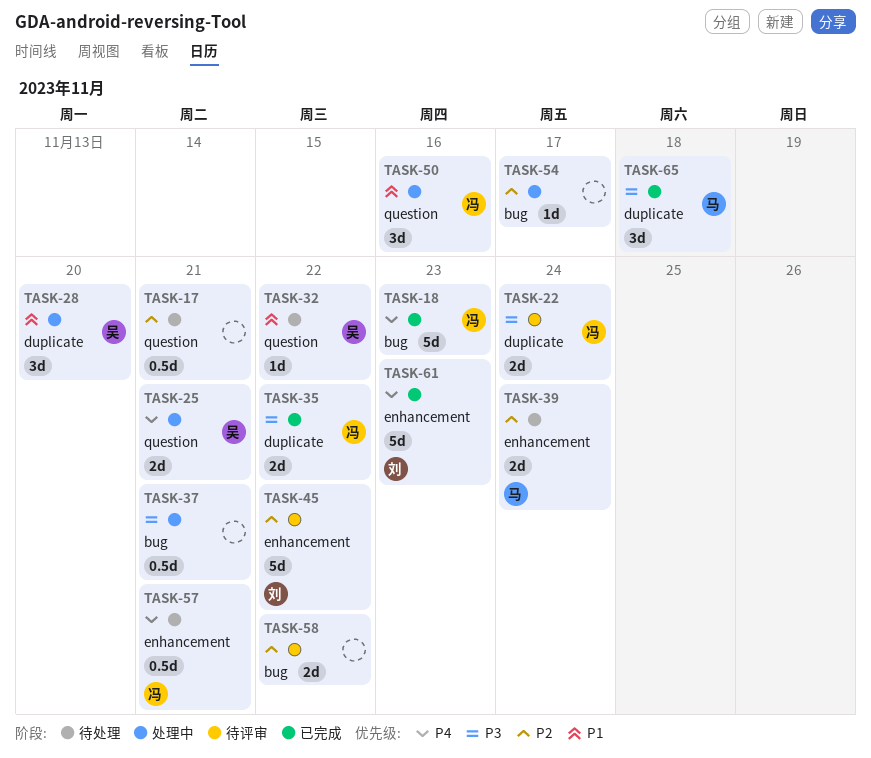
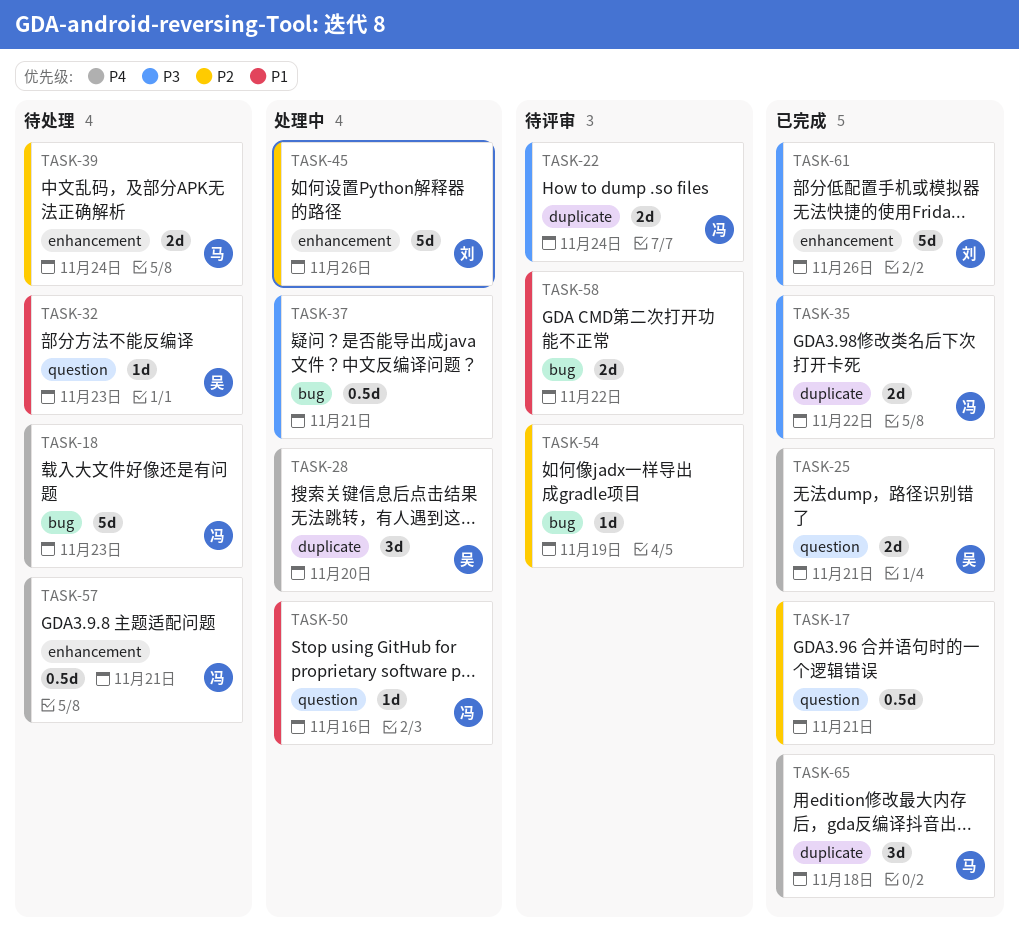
TASK-17, status: 待处理 -> 已完成
TASK-18, status: 已完成 -> 待处理
TASK-25, status: 处理中 -> 已完成
TASK-28, priority: P1 -> P4
TASK-32, due: Nov 22 -> Nov 23
TASK-45, status: 待评审 -> 处理中
TASK-45, due: Nov 22 -> Nov 26
TASK-50, estimate: 3d -> 1d
TASK-54, status: 处理中 -> 待评审
TASK-54, due: Nov 17 -> Nov 19
TASK-58, priority: P2 -> P1
TASK-61, priority: P4 -> P3
TASK-61, due: Nov 23 -> Nov 26
TASK-65, priority: P3 -> P4

